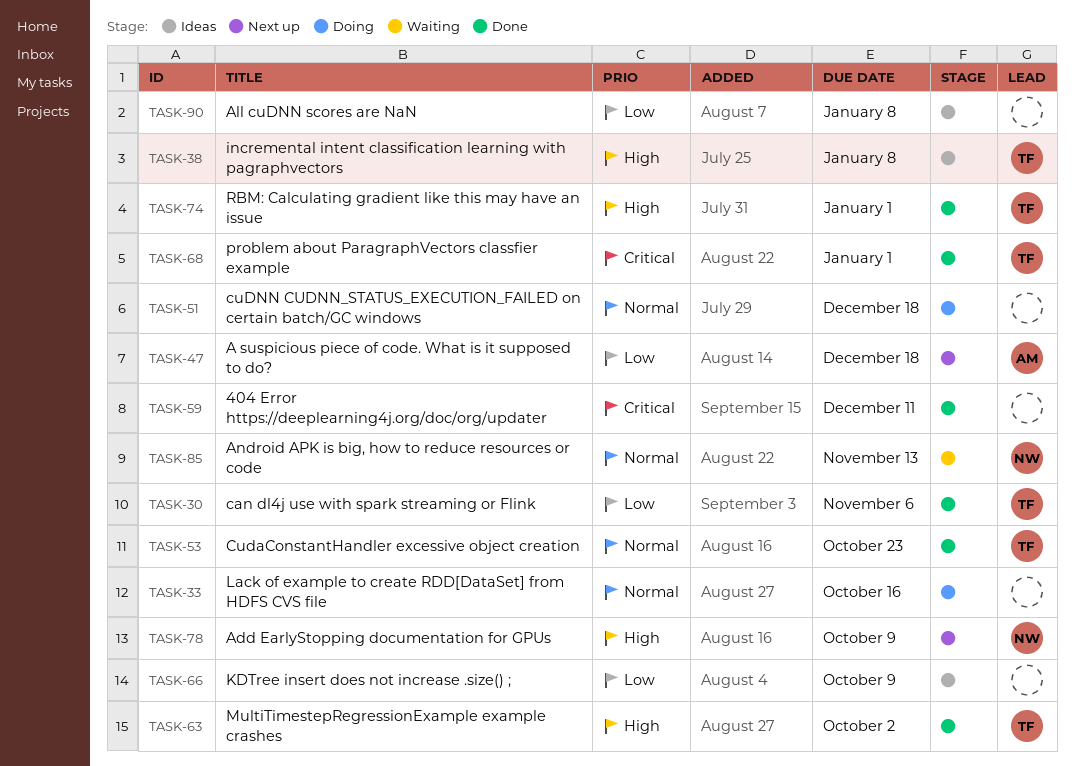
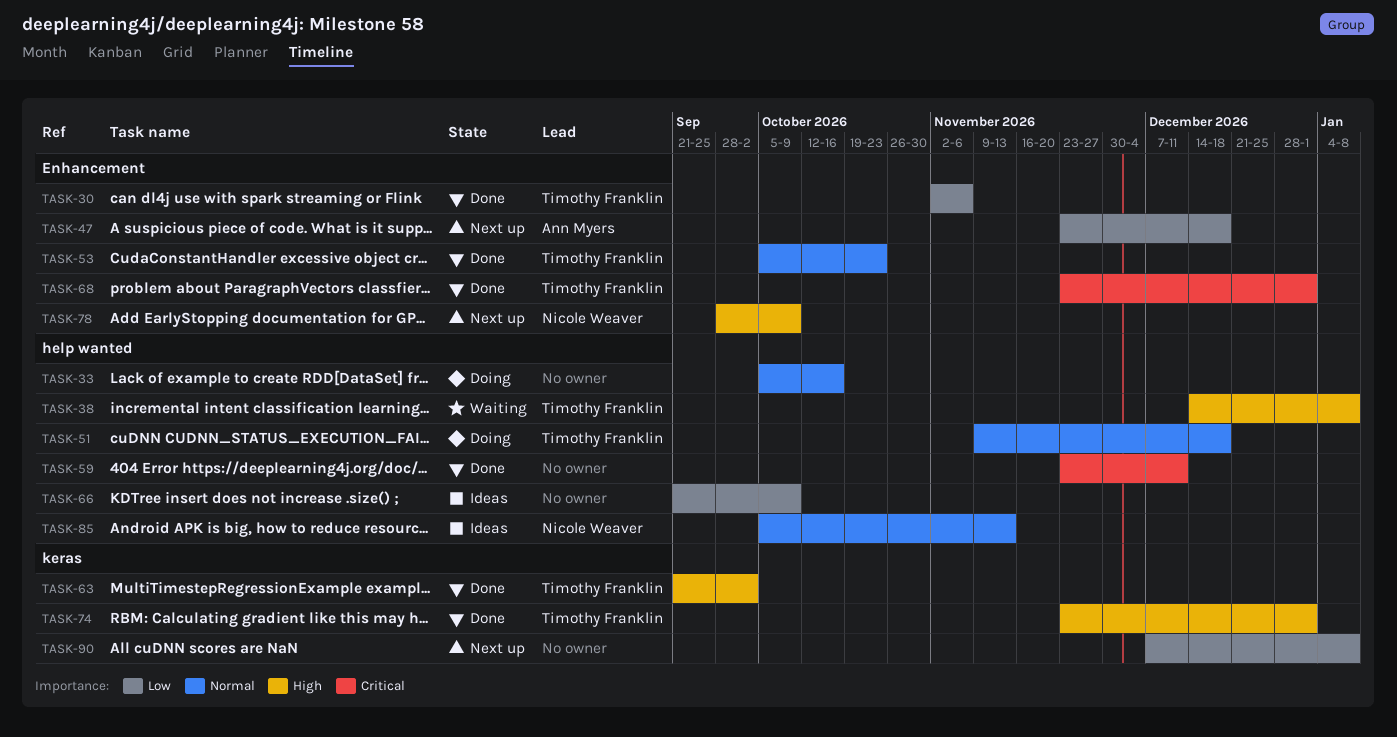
TASK-38, status: Ideas -> Waiting
TASK-51, owner: none -> Timothy Franklin
TASK-85, status: Waiting -> Ideas
TASK-90, status: Ideas -> Next up

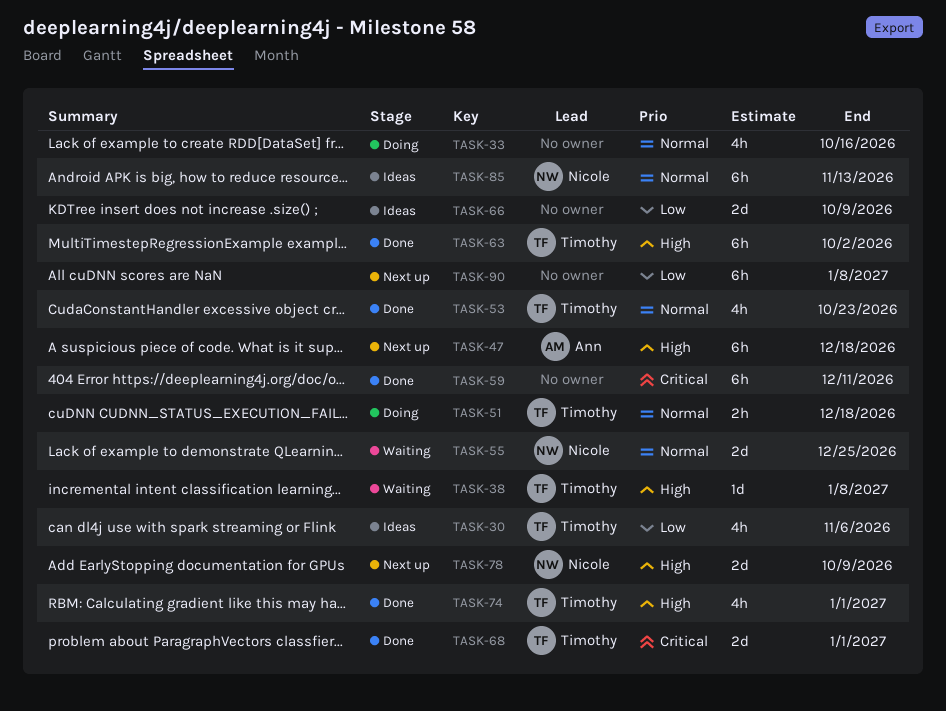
TASK-30, status: Done -> Ideas
TASK-47, priority: Low -> High
TASK-55: none -> present

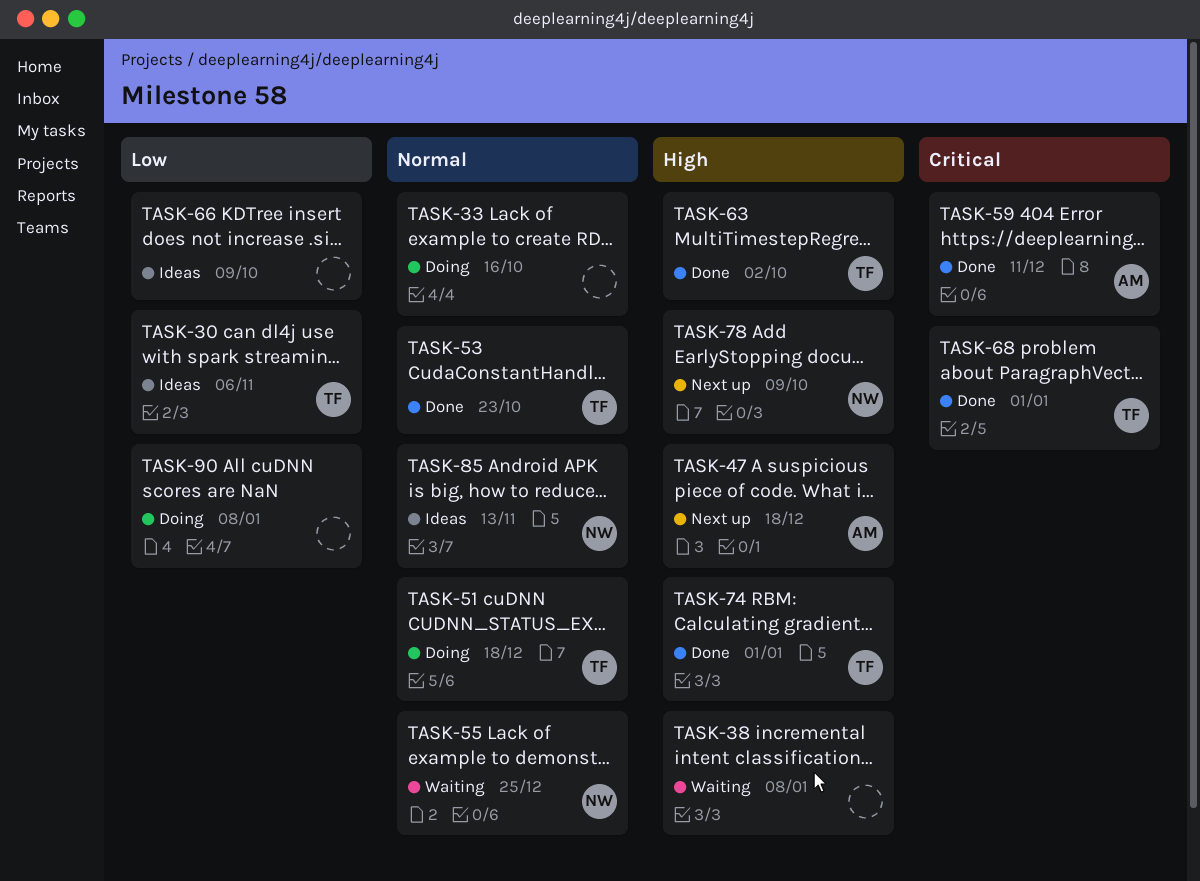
TASK-38, owner: Timothy -> none
TASK-59, owner: none -> Ann
TASK-90, status: Next up -> Doing

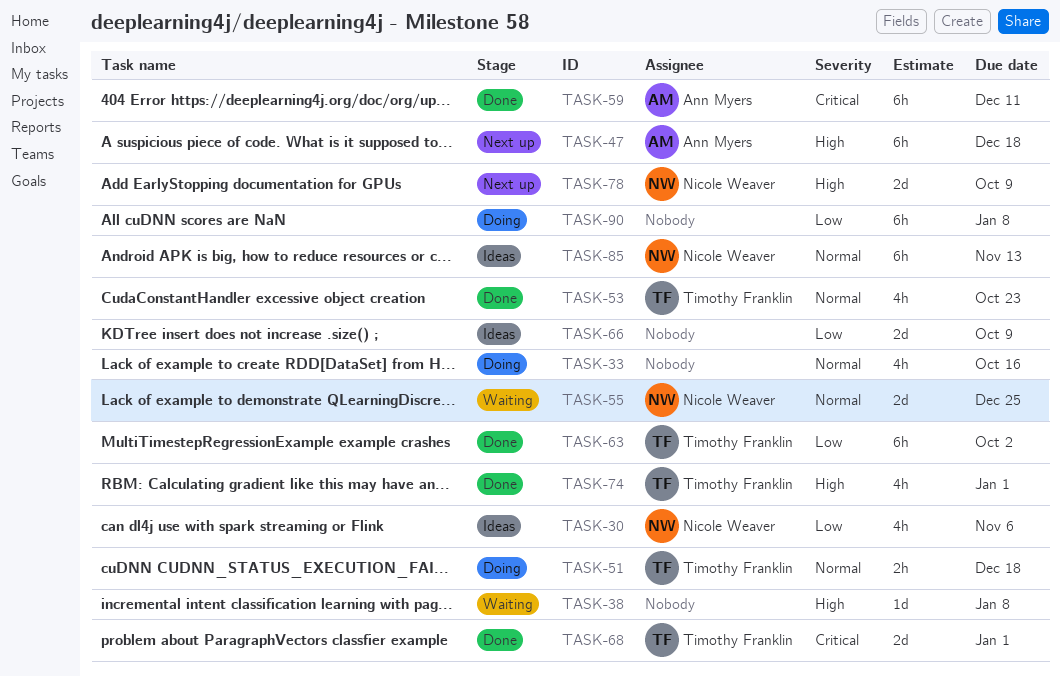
TASK-30, owner: Timothy Franklin -> Nicole Weaver
TASK-63, priority: High -> Low

